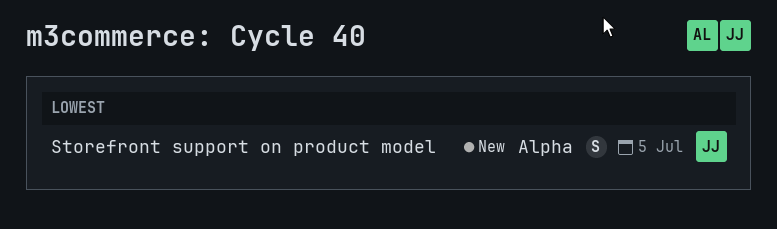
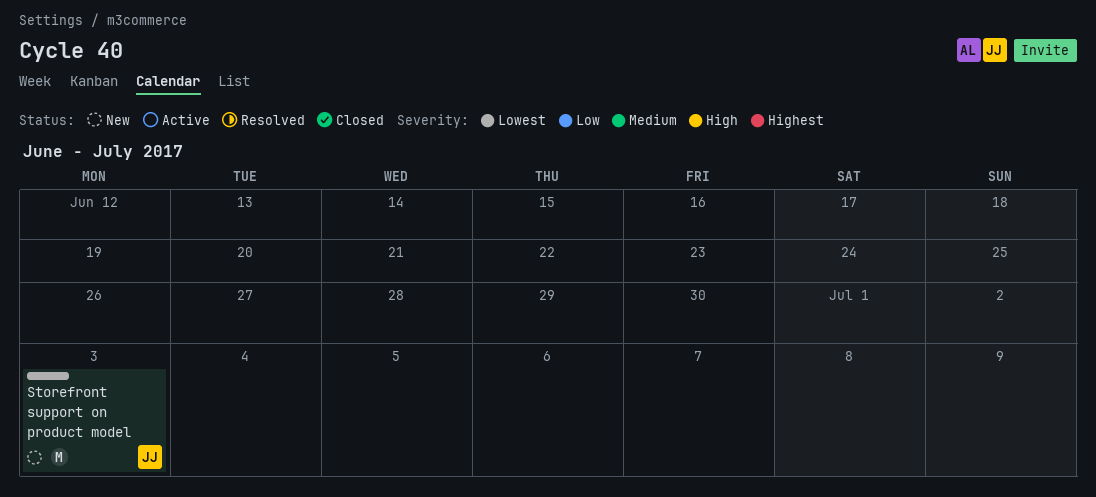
Storefront support on product model, estimate: S -> M
Storefront support on product model, due: Jul 5 -> Jul 3

